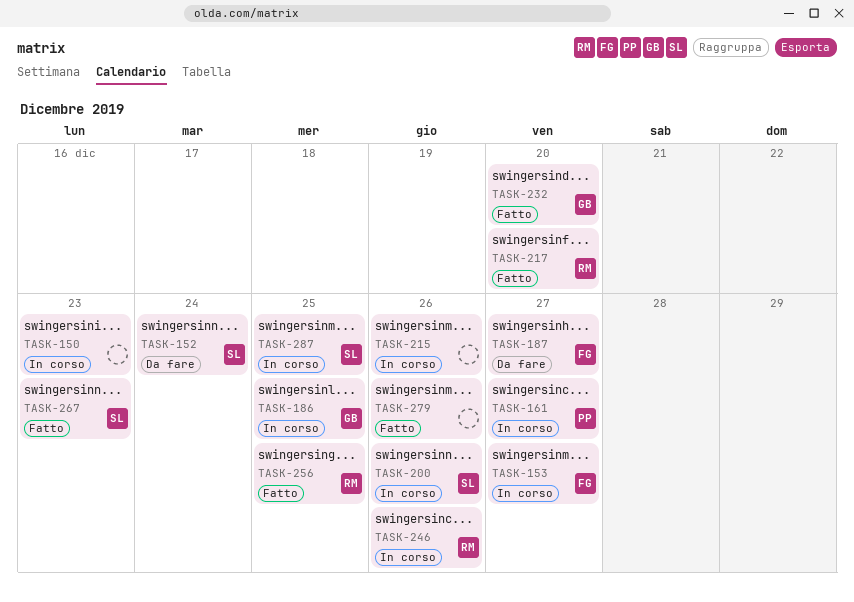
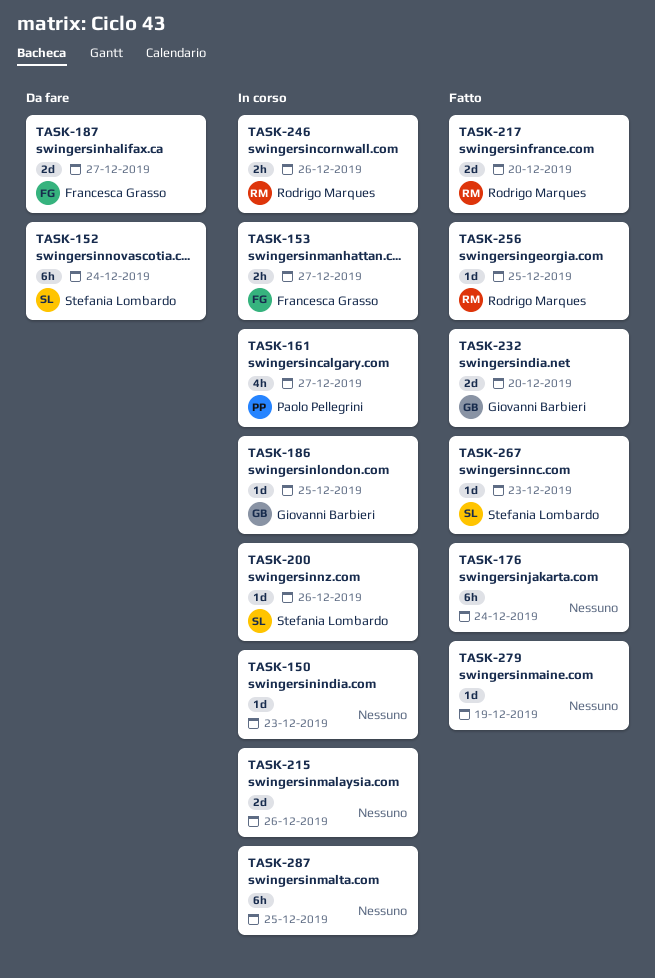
TASK-176: none -> present
TASK-279, due: Dec 26 -> Dec 19
TASK-287, owner: Stefania Lombardo -> none

